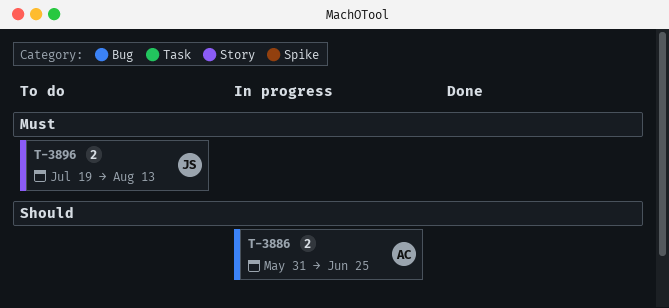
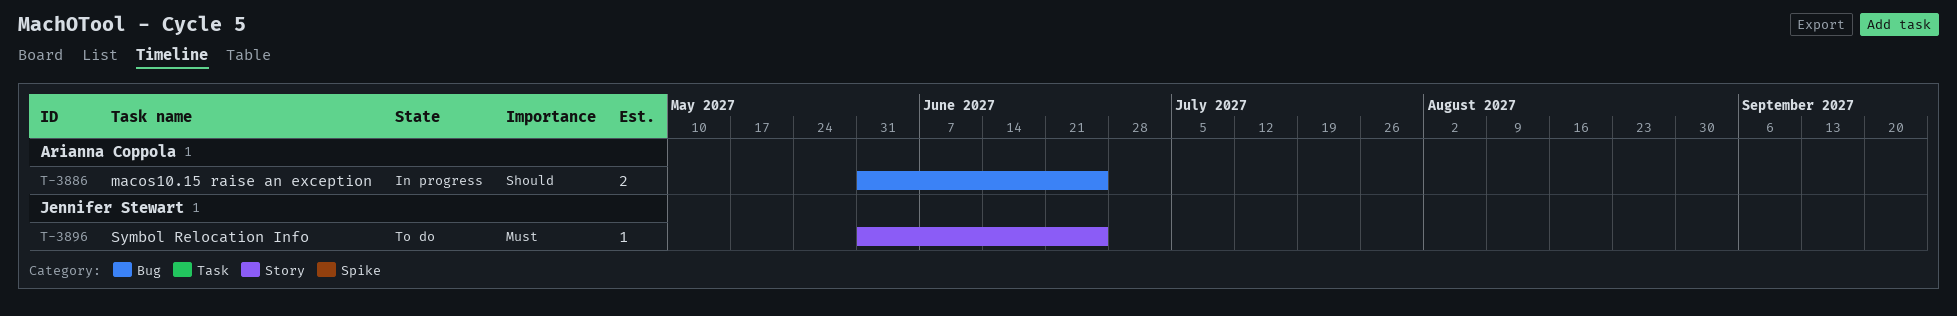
T-3896, estimate: 2 -> 1
T-3896, start: Jul 19 -> May 31
T-3896, due: Aug 13 -> Jun 25

